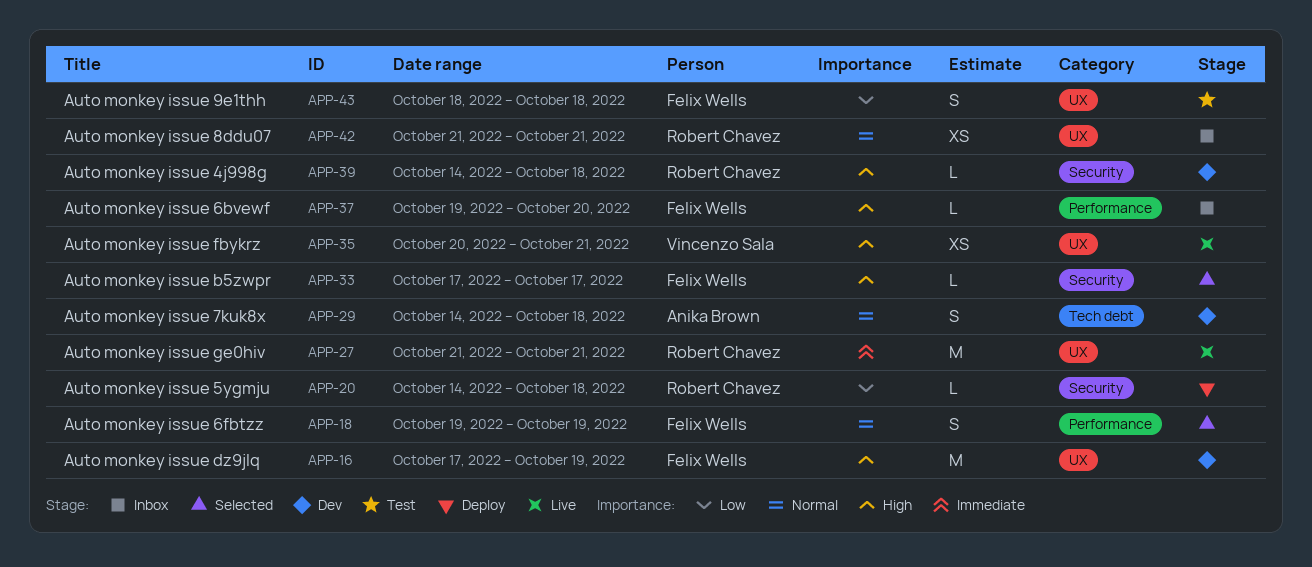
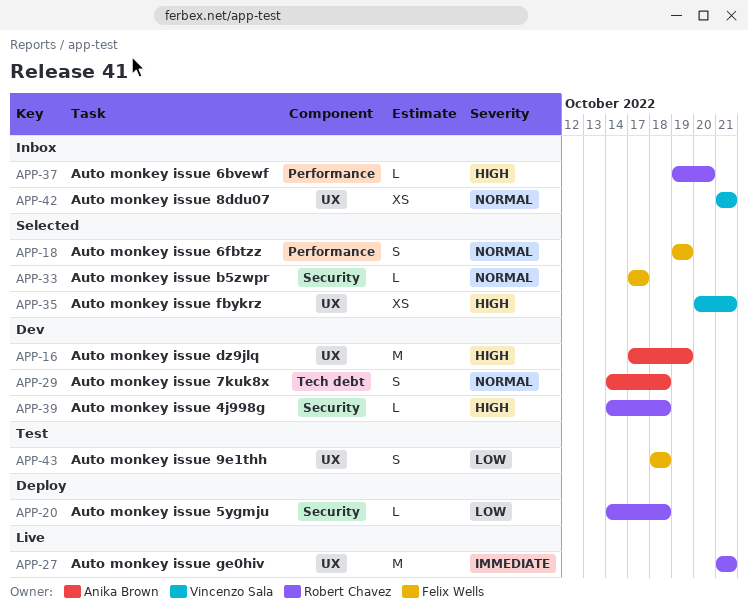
APP-16, owner: Felix Wells -> Anika Brown
APP-33, priority: High -> Normal
APP-35, status: Live -> Selected
APP-37, owner: Felix Wells -> Robert Chavez
APP-42, owner: Robert Chavez -> Vincenzo Sala

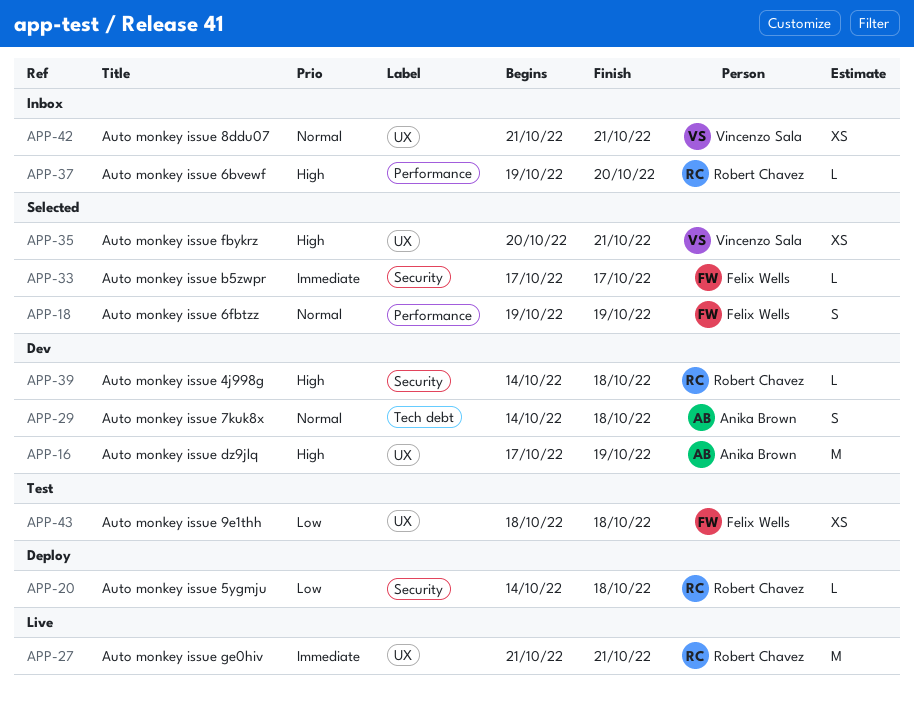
APP-33, priority: Normal -> Immediate
APP-43, estimate: S -> XS

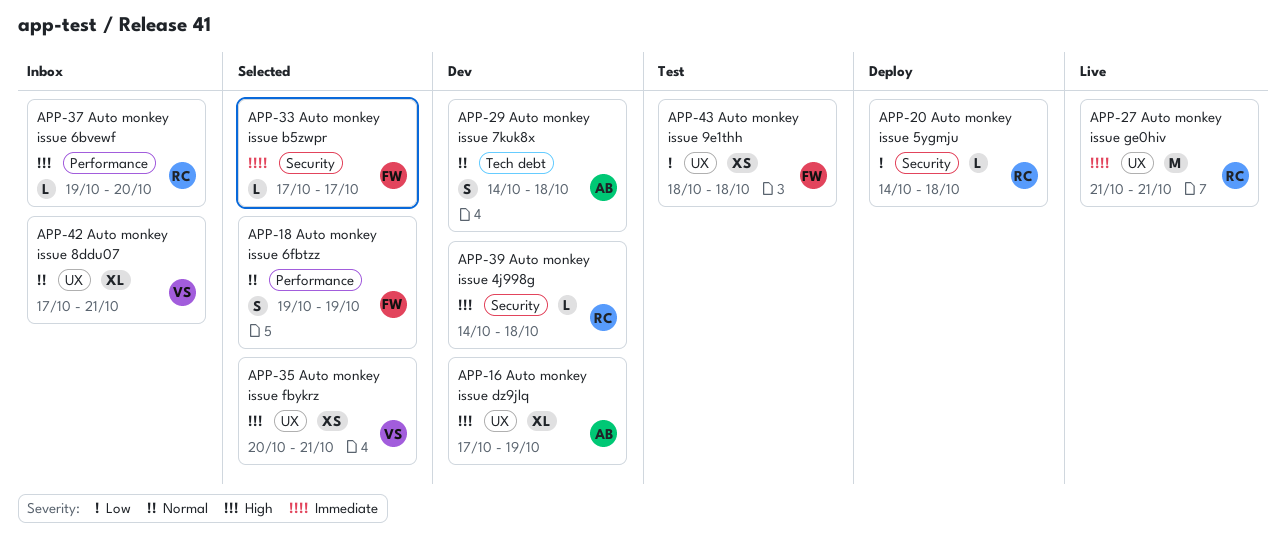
APP-16, estimate: M -> XL
APP-42, estimate: XS -> XL
APP-42, start: Oct 21 -> Oct 17

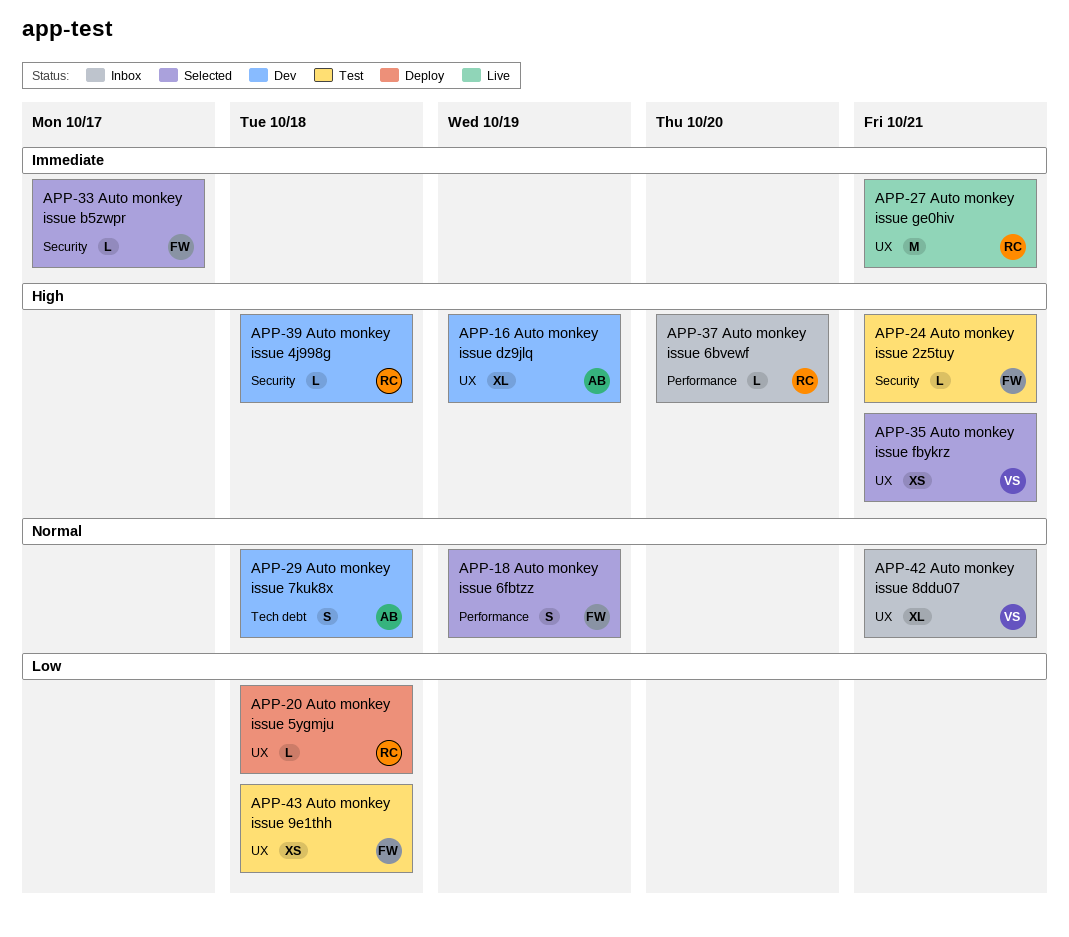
APP-20, label: Security -> UX
APP-24: none -> present

